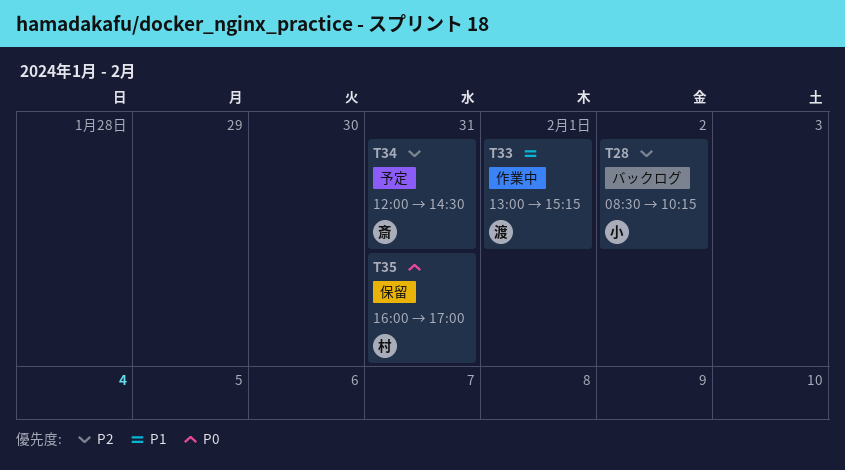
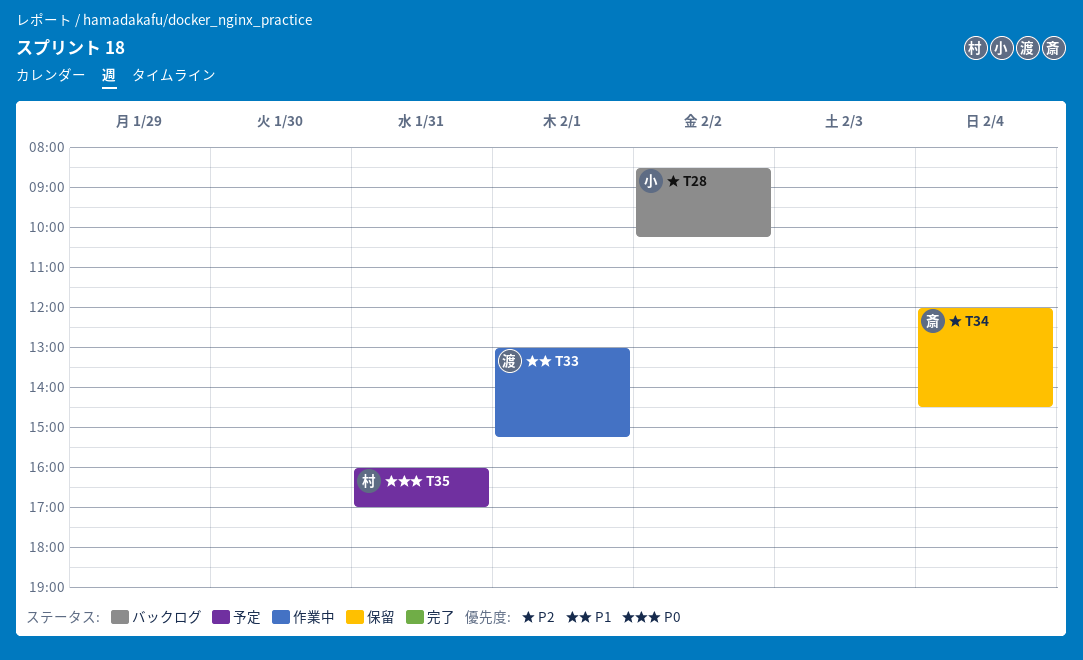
T34, status: 予定 -> 保留
T34, day: Jan 31 -> Feb 4
T35, status: 保留 -> 予定

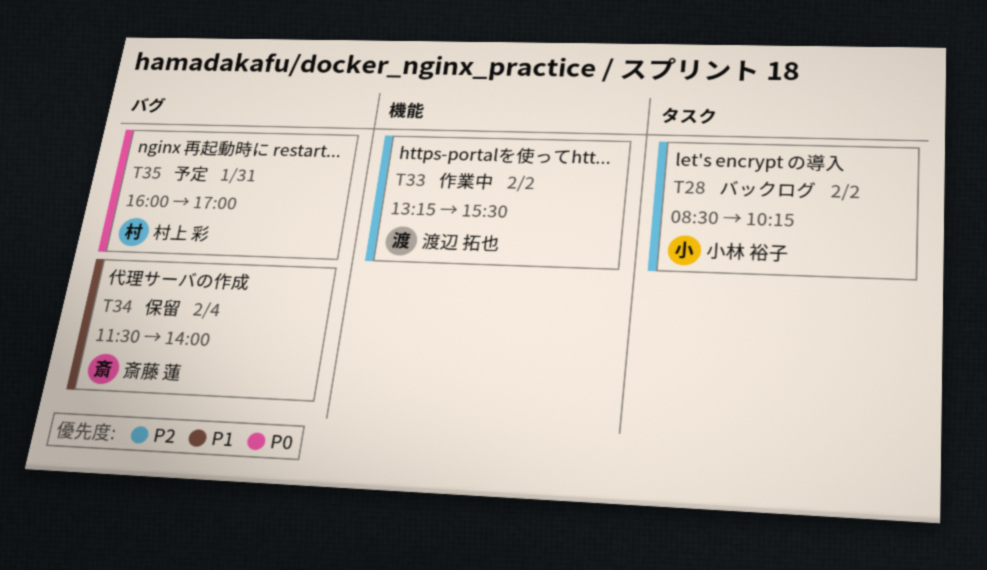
T33, priority: P1 -> P2
T33, day: Feb 1 -> Feb 2
T33, begins: 13:00 -> 13:15
T33, ends: 15:15 -> 15:30
T34, priority: P2 -> P1
T34, begins: 12:00 -> 11:30
T34, ends: 14:30 -> 14:00

